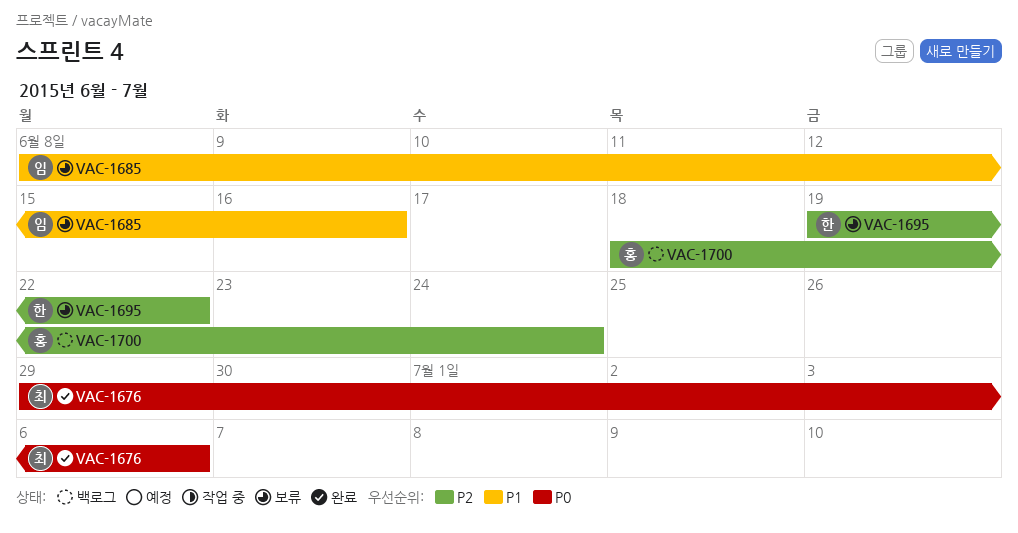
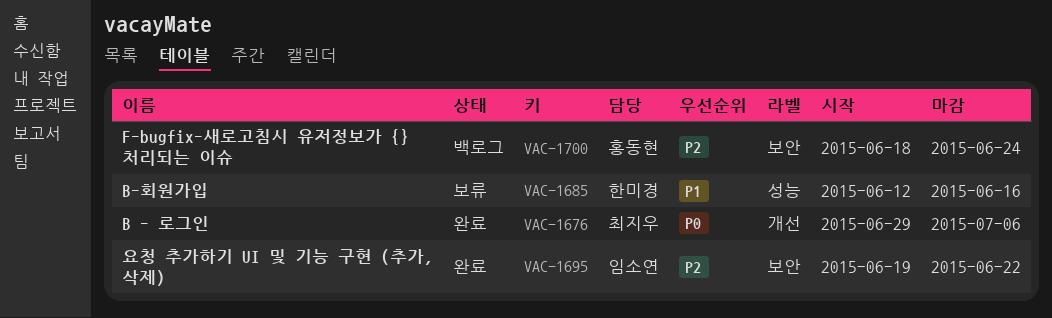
VAC-1685, owner: 임소연 -> 한미경
VAC-1685, start: Jun 8 -> Jun 12
VAC-1695, status: 보류 -> 완료
VAC-1695, owner: 한미경 -> 임소연

